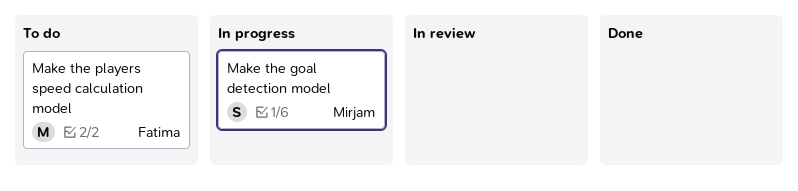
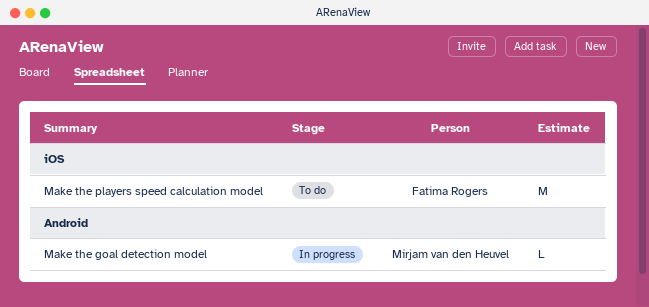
Make the goal detection model, estimate: S -> L

